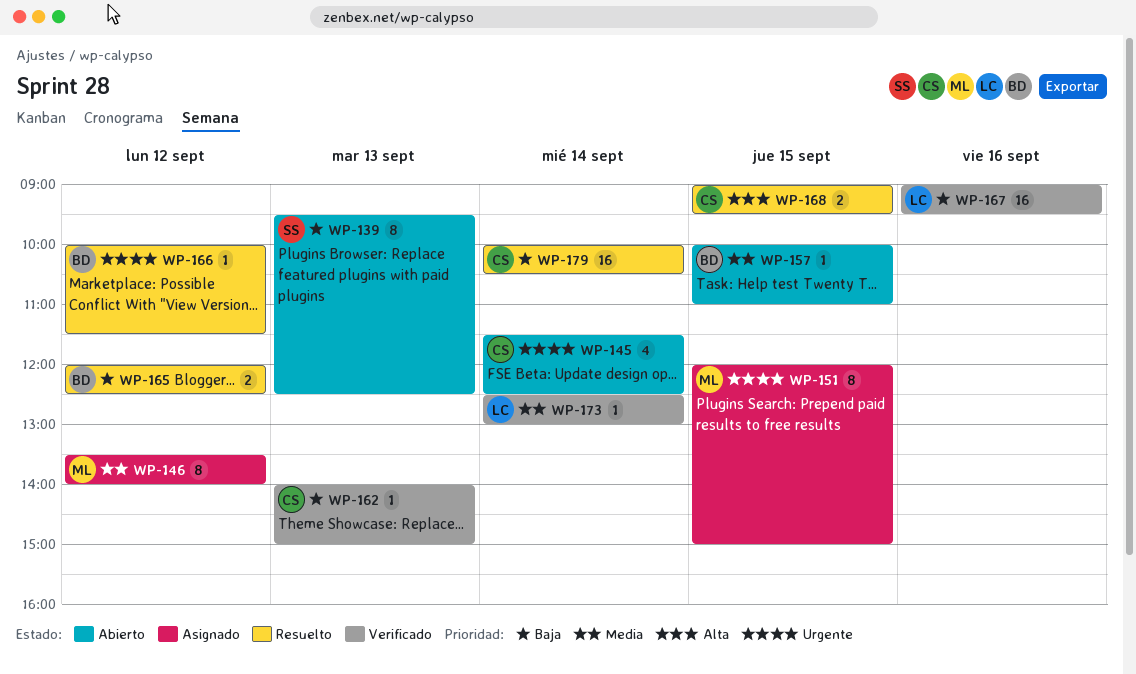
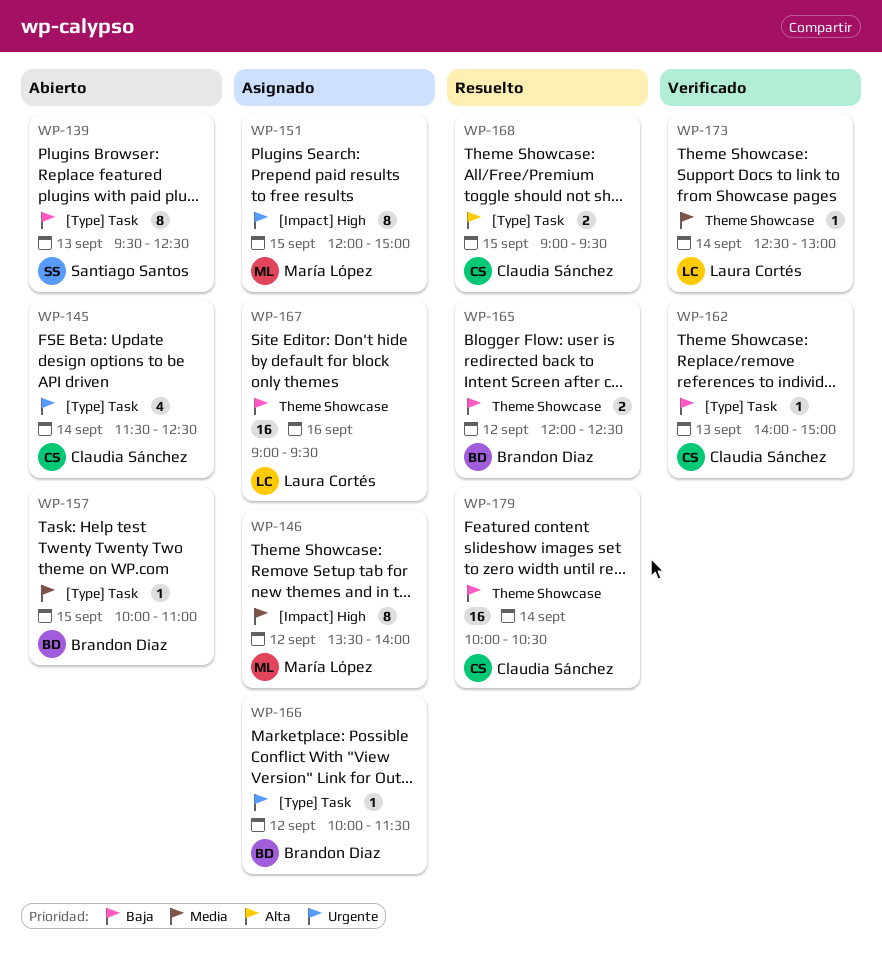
WP-166, status: Resuelto -> Asignado
WP-167, status: Verificado -> Asignado

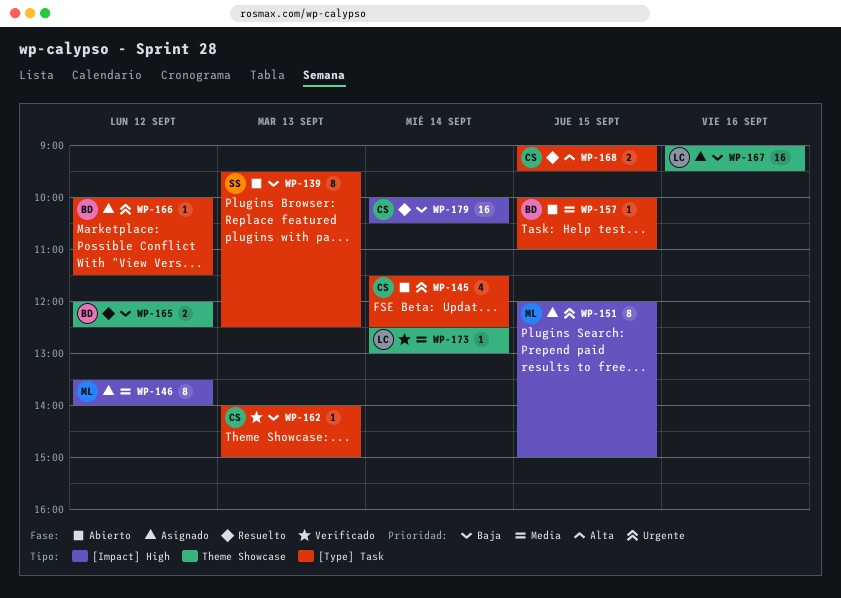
WP-179, label: Theme Showcase -> [Impact] High

